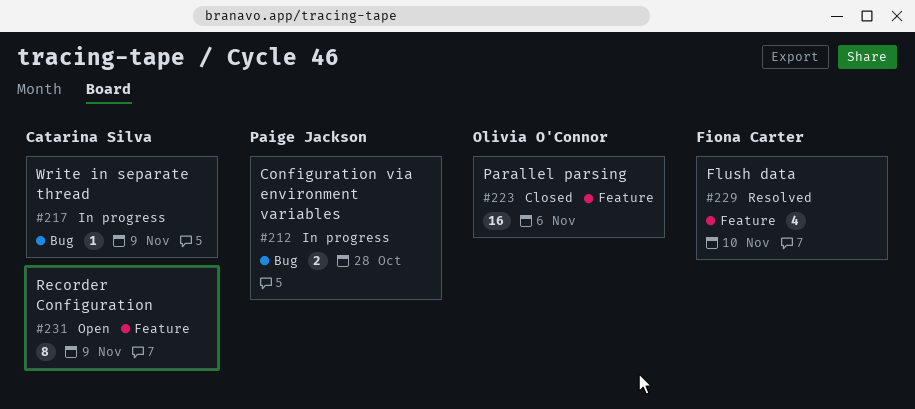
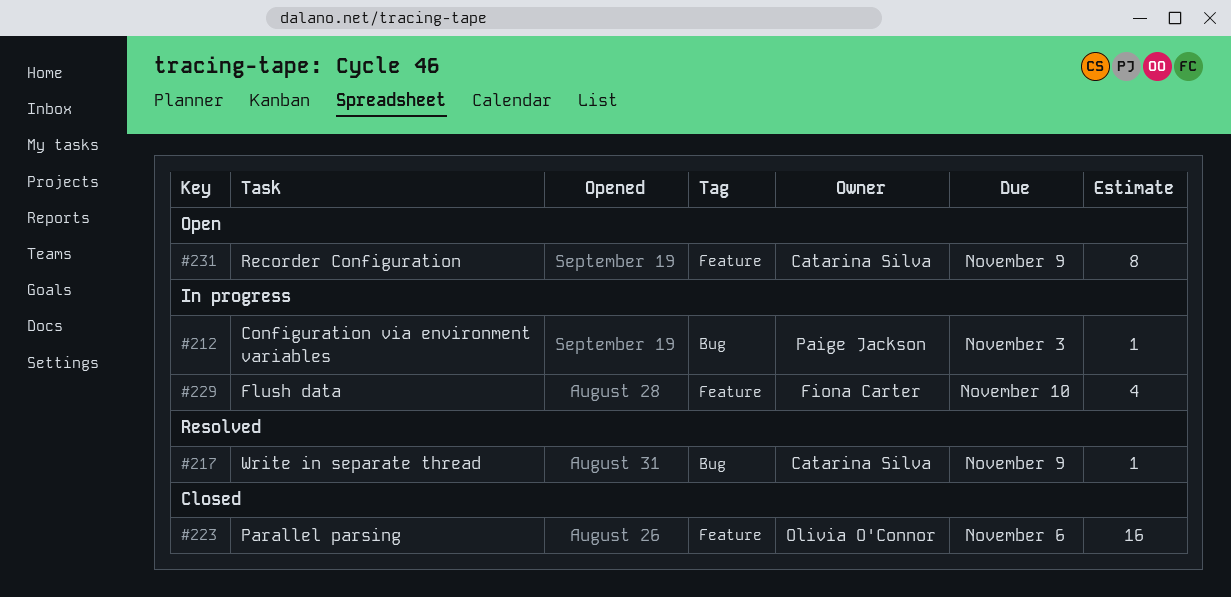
#212, estimate: 2 -> 1
#212, due: Oct 28 -> Nov 3
#217, status: In progress -> Resolved
#229, status: Resolved -> In progress

